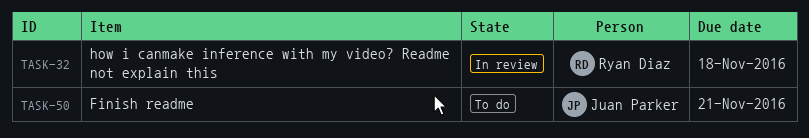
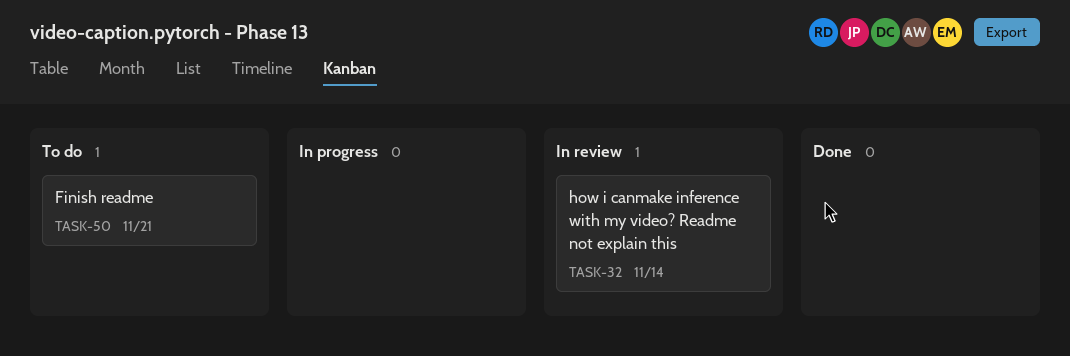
TASK-32, due: Nov 18 -> Nov 14

